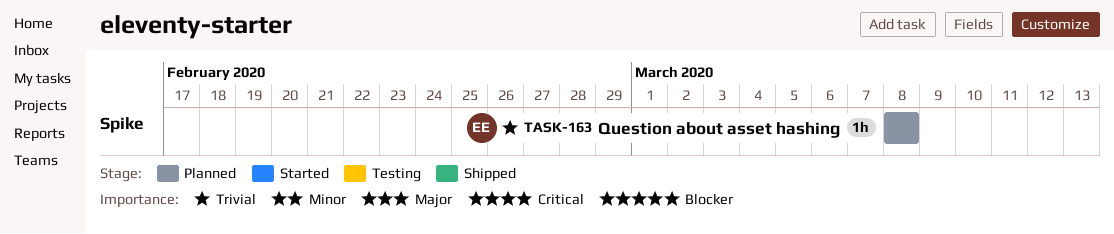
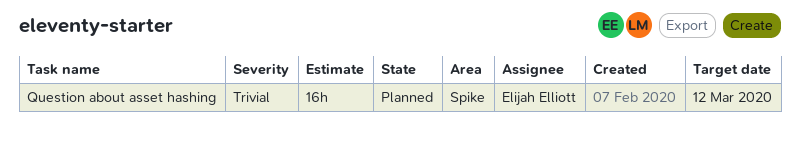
Question about asset hashing, estimate: 1h -> 16h
Question about asset hashing, due: Mar 8 -> Mar 12

